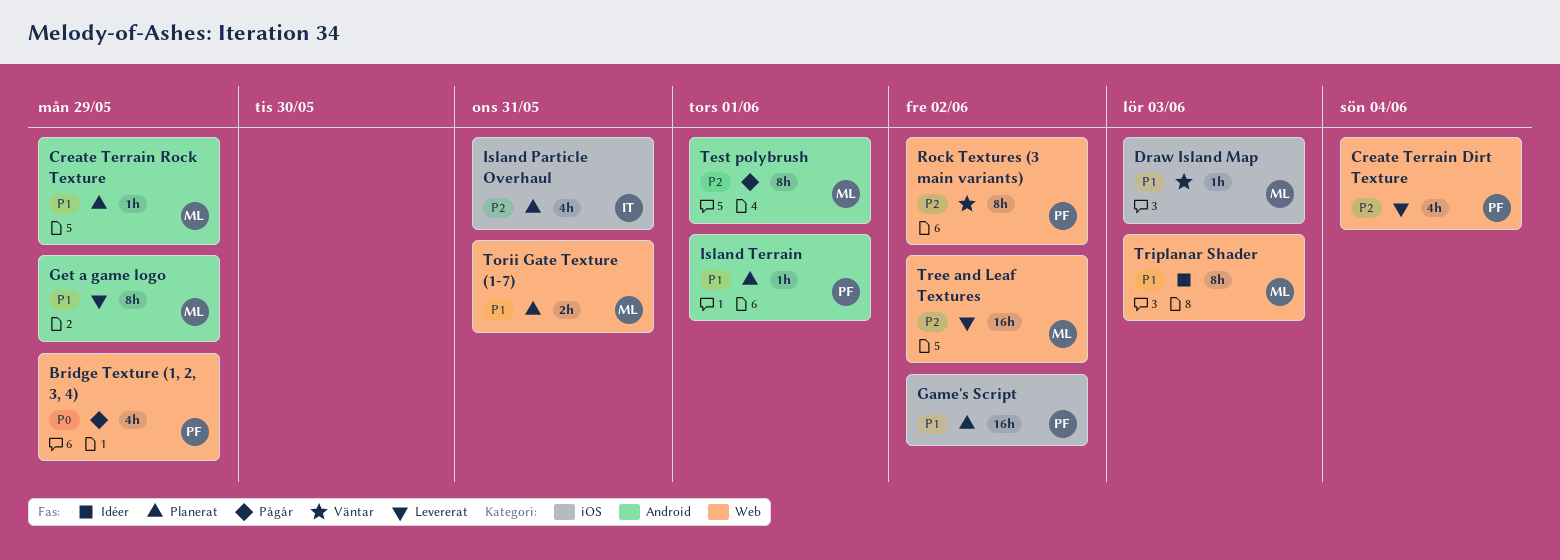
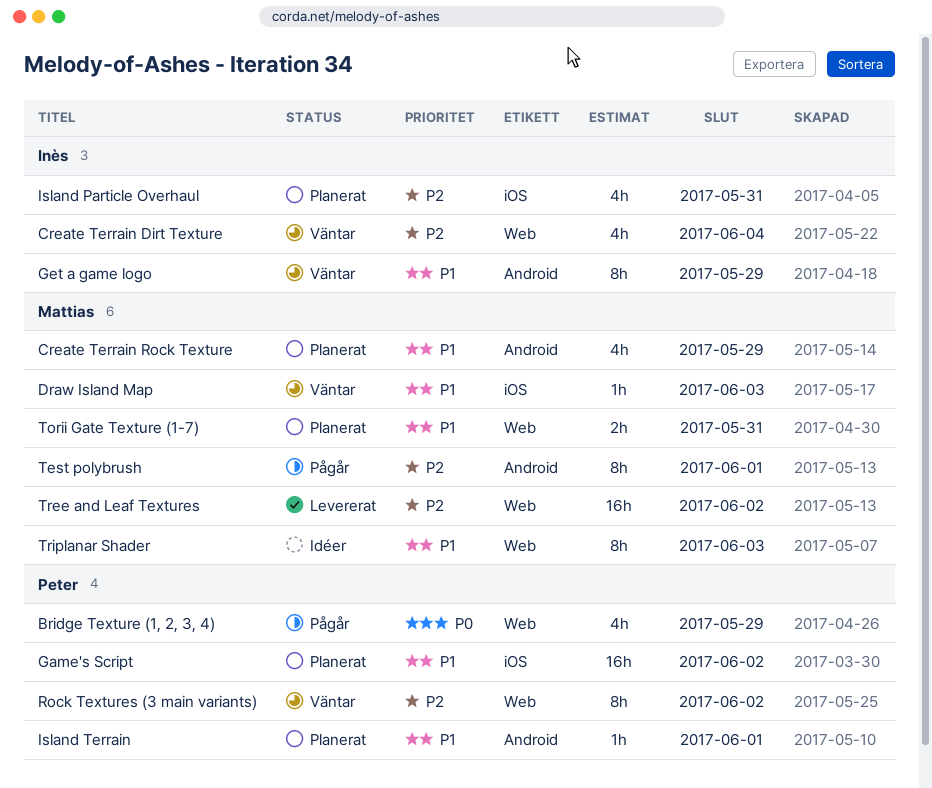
Create Terrain Dirt Texture, status: Levererat -> Väntar
Create Terrain Dirt Texture, owner: Peter -> Inès
Create Terrain Rock Texture, estimate: 1h -> 4h
Get a game logo, status: Levererat -> Väntar
Get a game logo, owner: Mattias -> Inès

